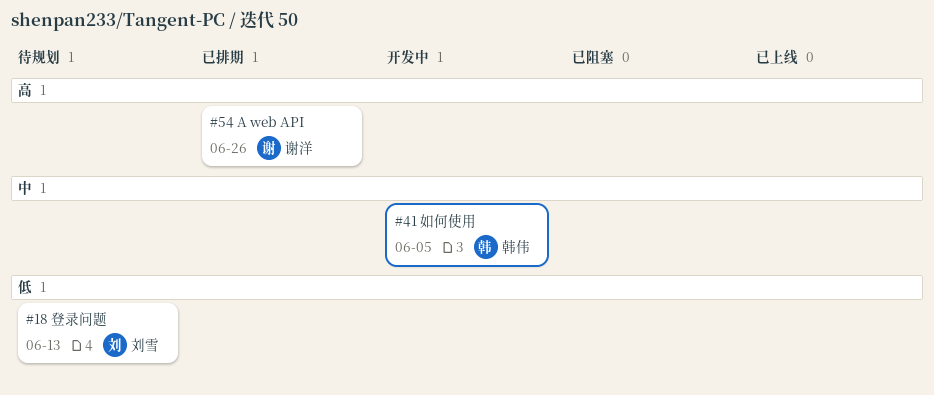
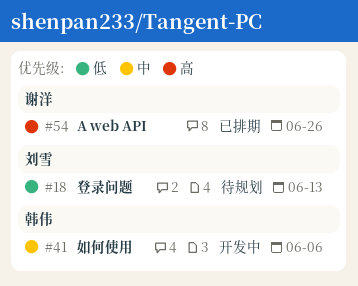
#41, due: Jun 5 -> Jun 6

